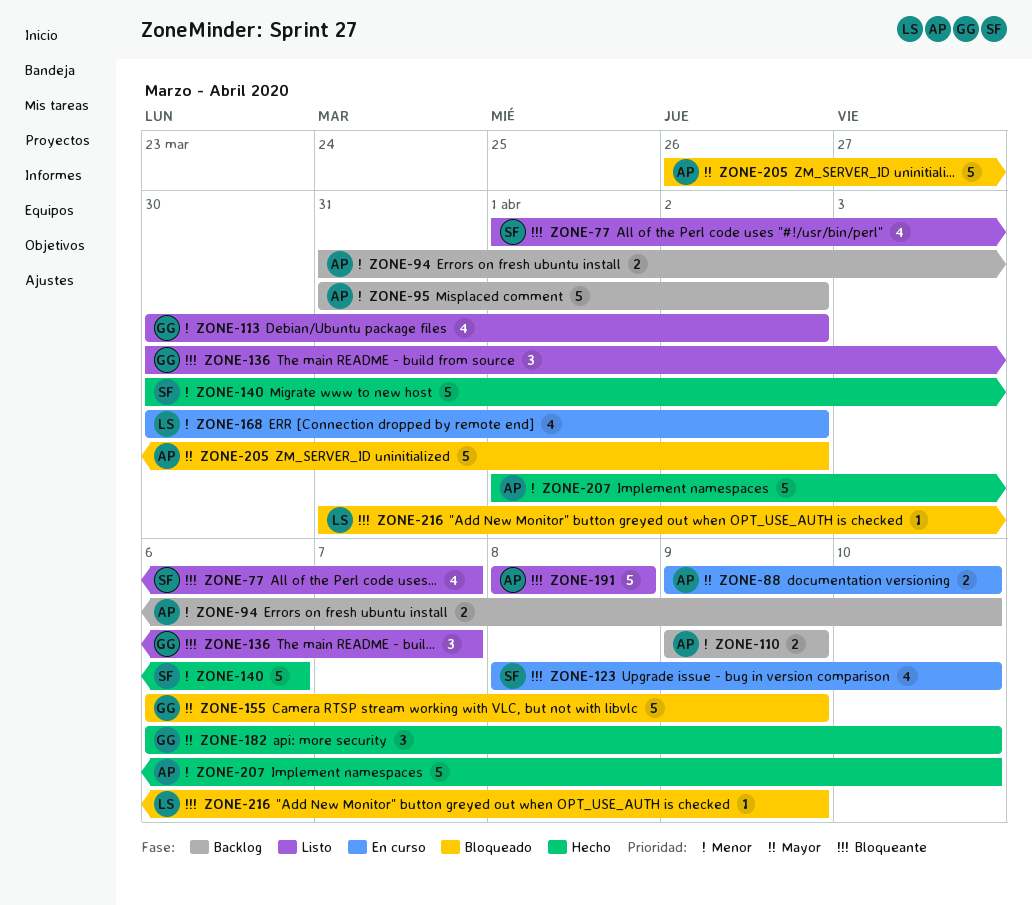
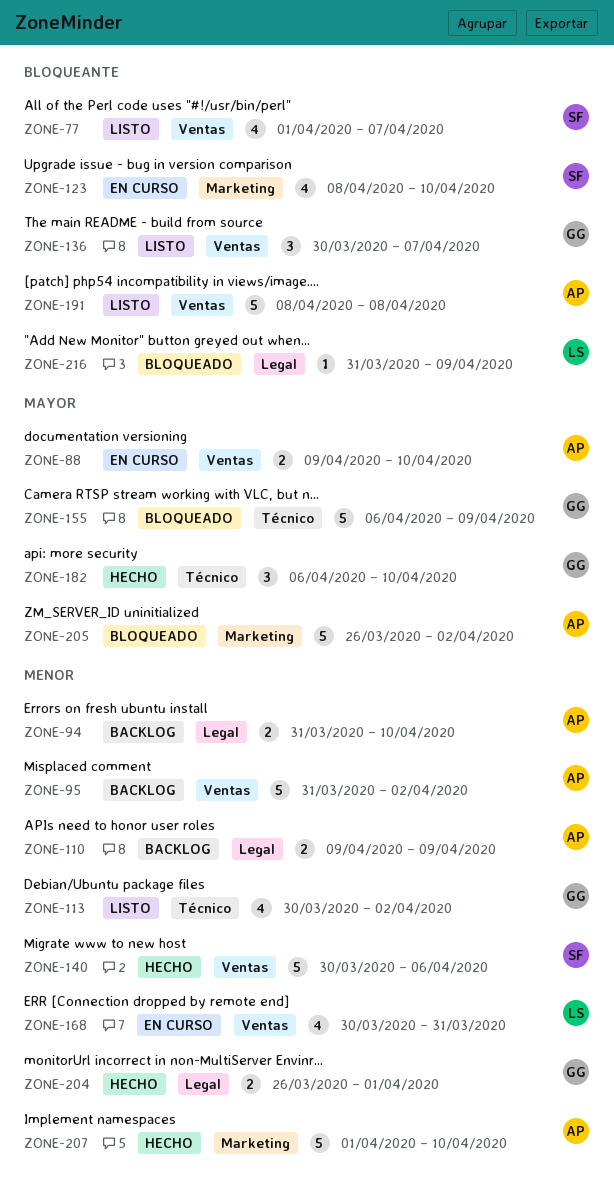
ZONE-168, due: Apr 2 -> Mar 31
ZONE-204: none -> present

